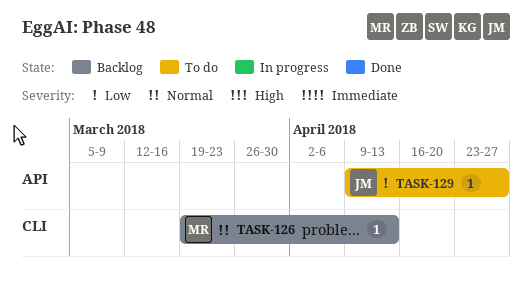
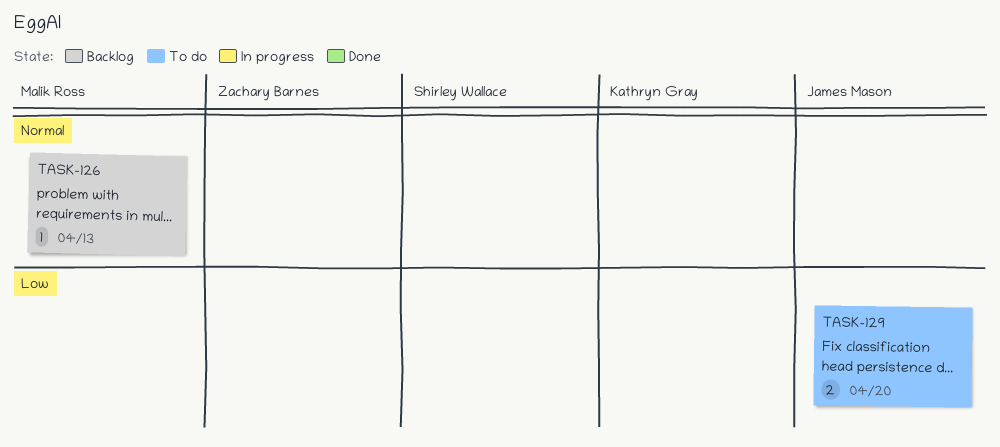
TASK-129, estimate: 1 -> 2
TASK-129, due: Apr 27 -> Apr 20

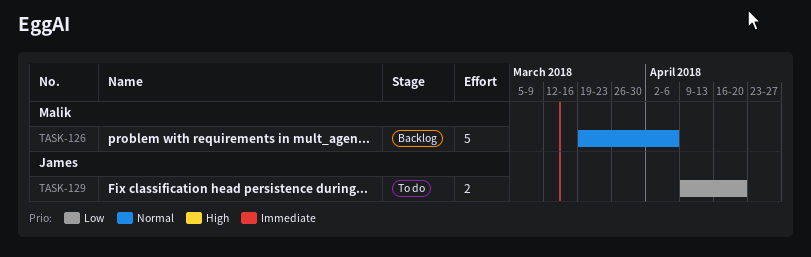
TASK-126, estimate: 1 -> 5
TASK-126, due: Apr 13 -> Apr 6

